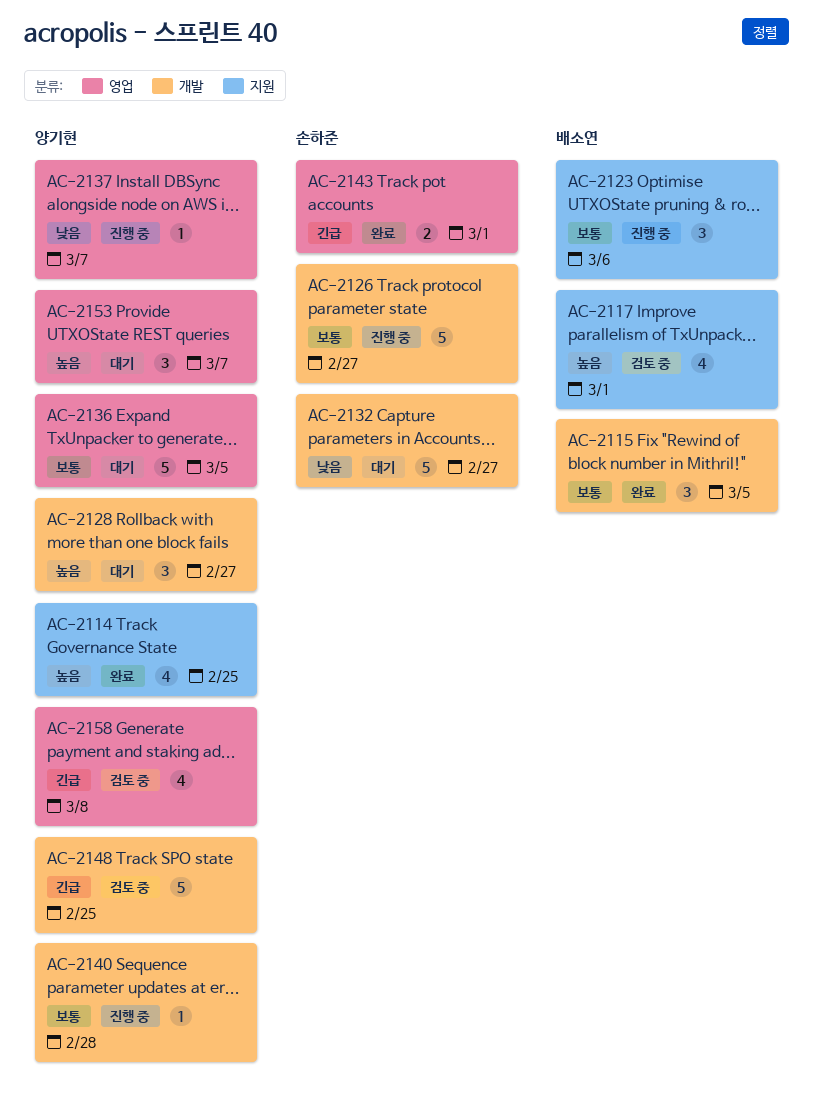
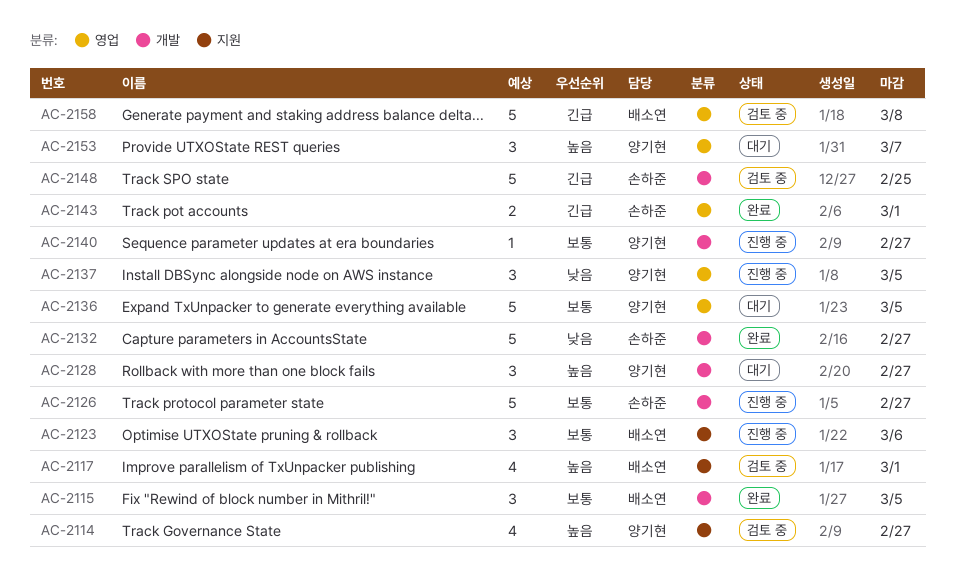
AC-2114, status: 완료 -> 검토 중
AC-2114, due: Feb 25 -> Feb 27
AC-2132, status: 대기 -> 완료
AC-2137, estimate: 1 -> 3
AC-2137, due: Mar 7 -> Mar 5
AC-2140, due: Feb 28 -> Feb 27
AC-2148, owner: 양기현 -> 손하준
AC-2158, owner: 양기현 -> 배소연
AC-2158, estimate: 4 -> 5

